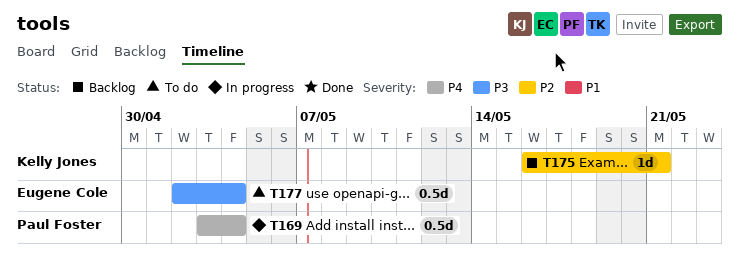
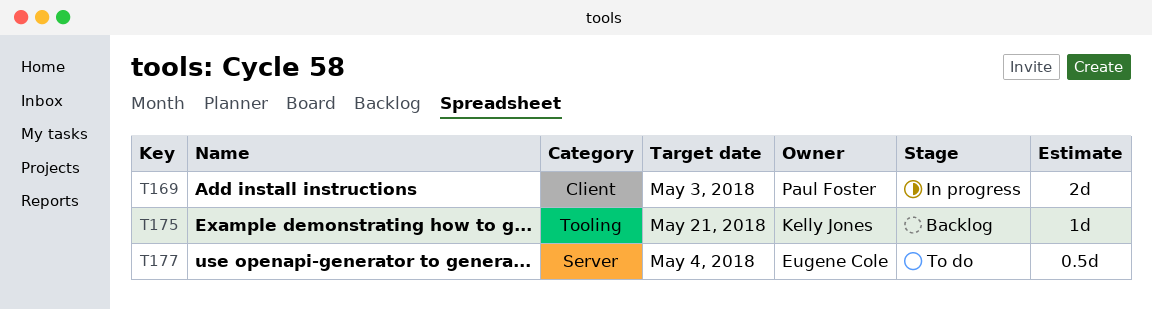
T169, estimate: 0.5d -> 2d
T169, due: May 4 -> May 3

